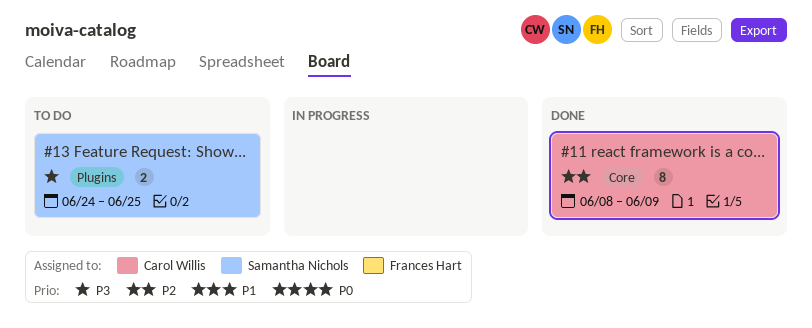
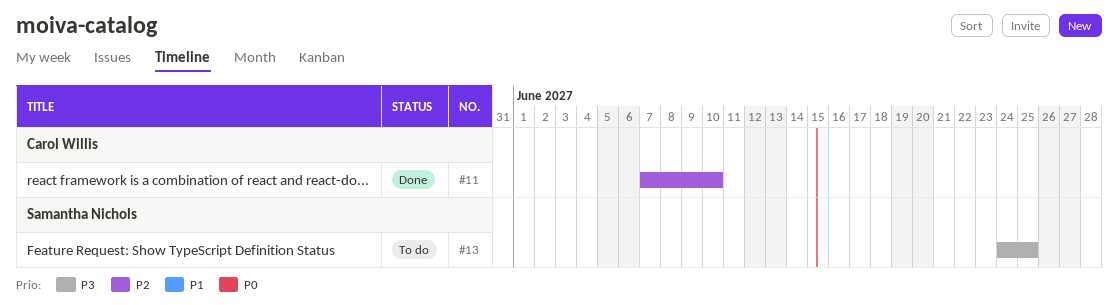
#11, start: Jun 8 -> Jun 7
#11, due: Jun 9 -> Jun 10

